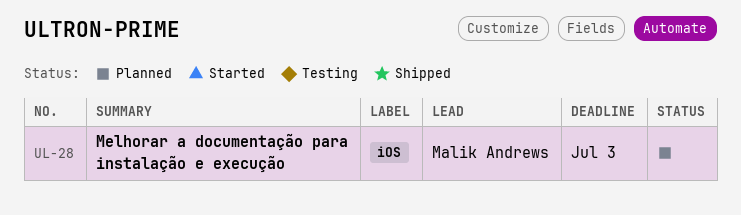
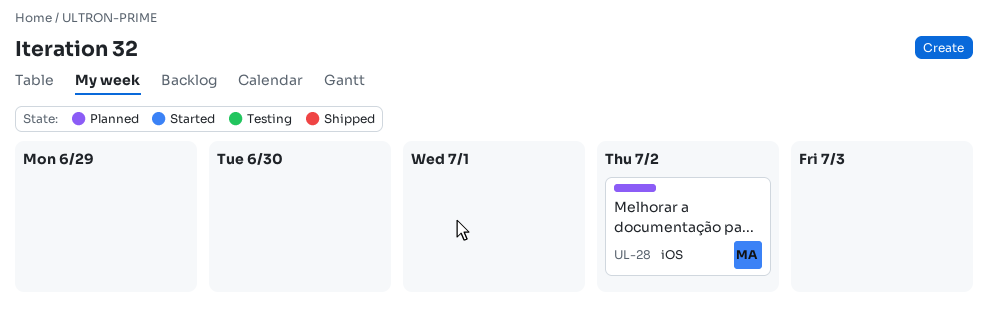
UL-28, due: Jul 3 -> Jul 2

